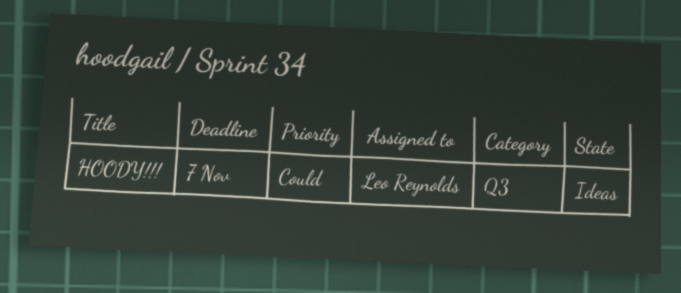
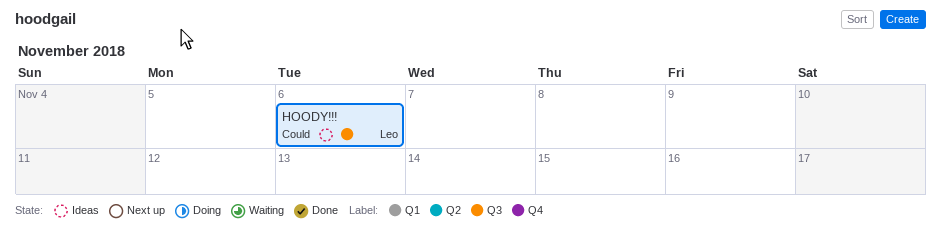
HOODY!!!, due: Nov 7 -> Nov 6

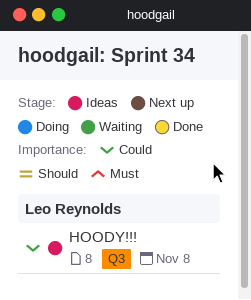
HOODY!!!, due: Nov 6 -> Nov 8

